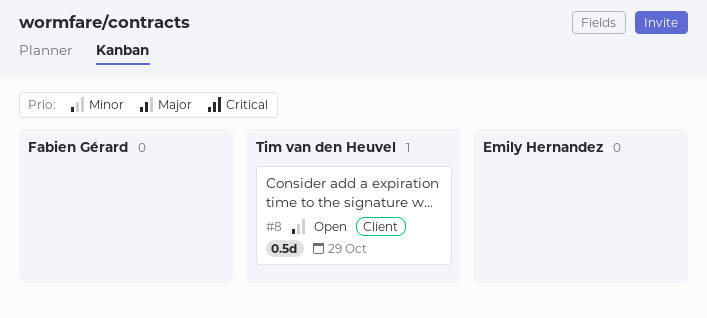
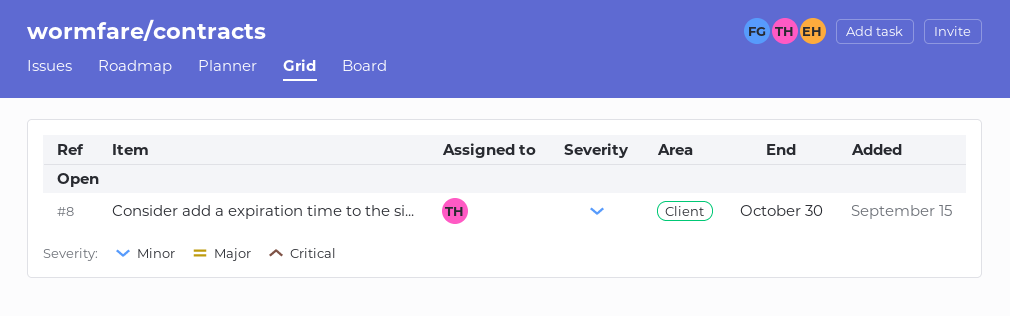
#8, due: Oct 29 -> Oct 30

